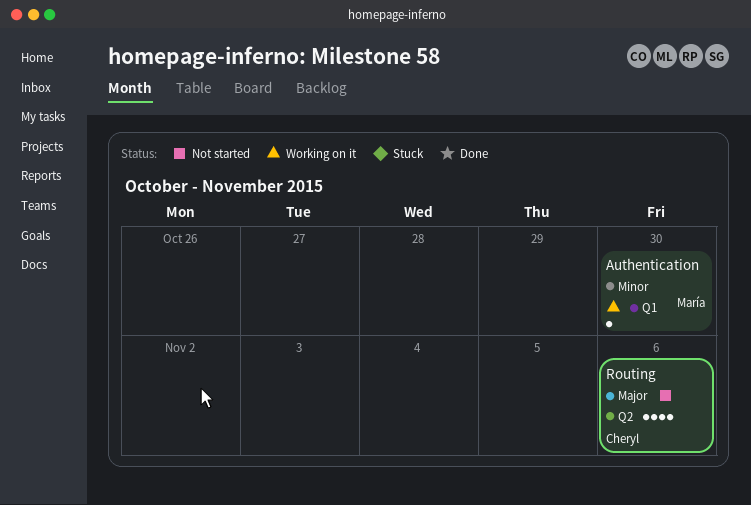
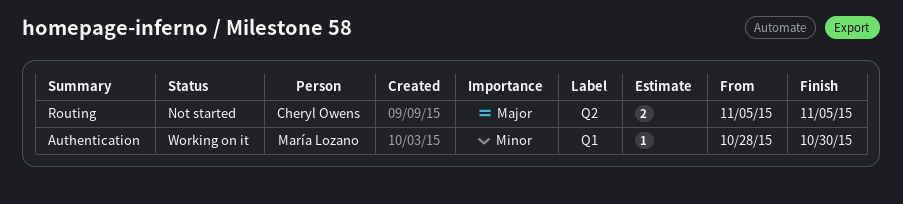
Routing, estimate: 4 -> 2
Routing, due: Nov 6 -> Nov 5

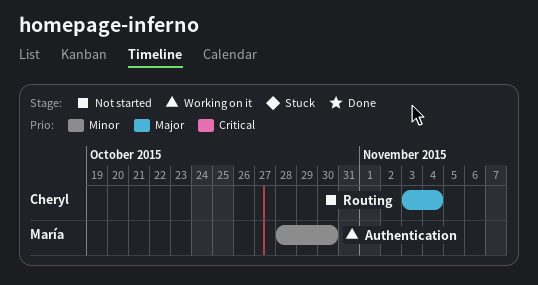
Routing, start: Nov 5 -> Nov 3
Routing, due: Nov 5 -> Nov 4

